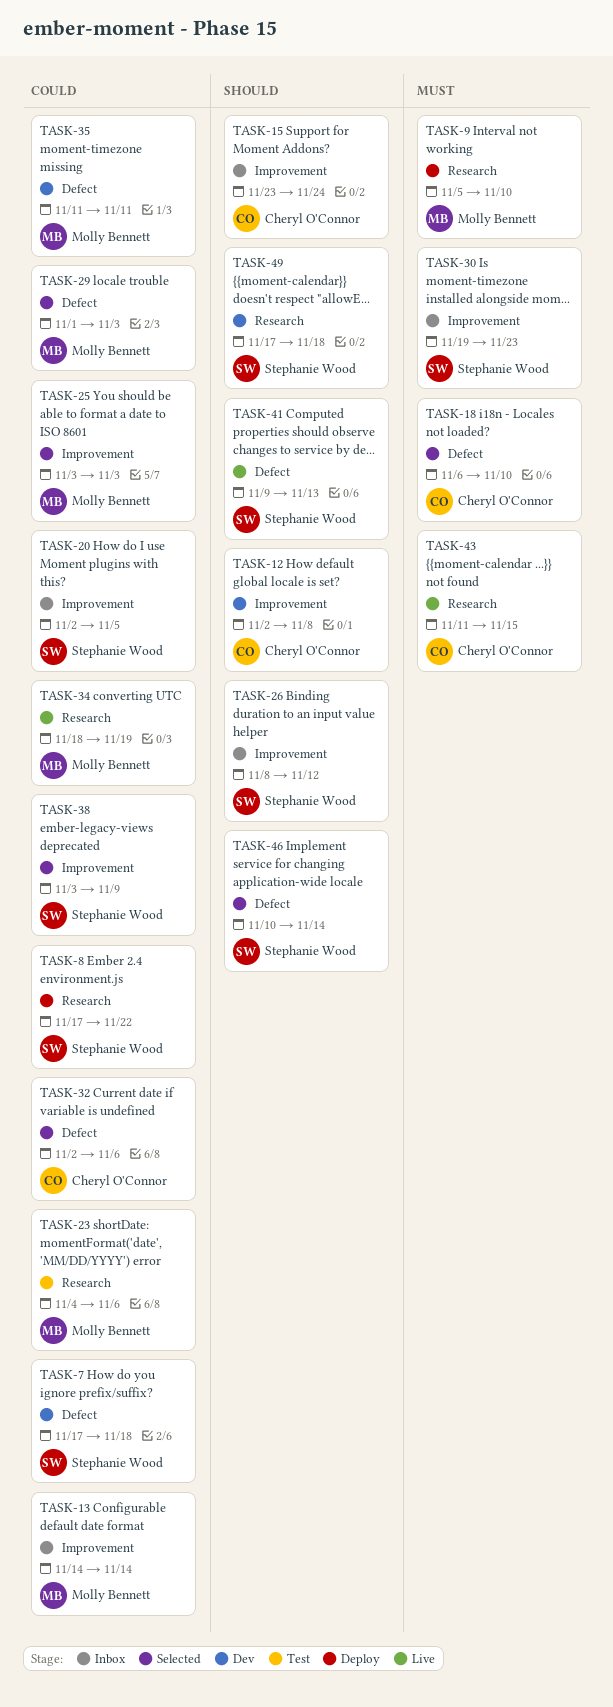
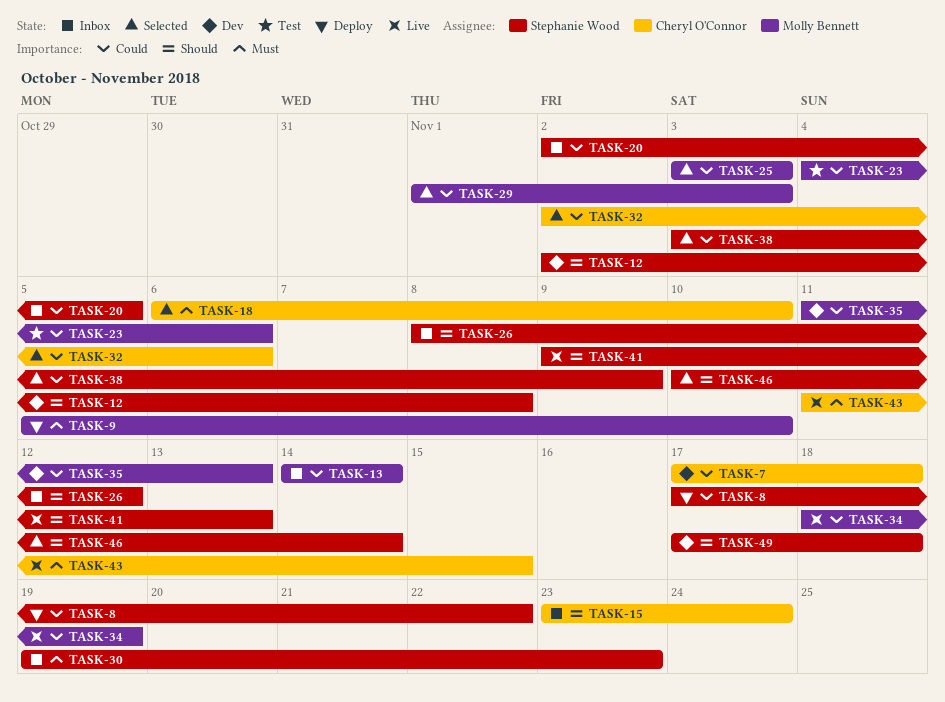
TASK-7, owner: Stephanie Wood -> Cheryl O'Connor
TASK-12, owner: Cheryl O'Connor -> Stephanie Wood
TASK-35, due: Nov 11 -> Nov 13

